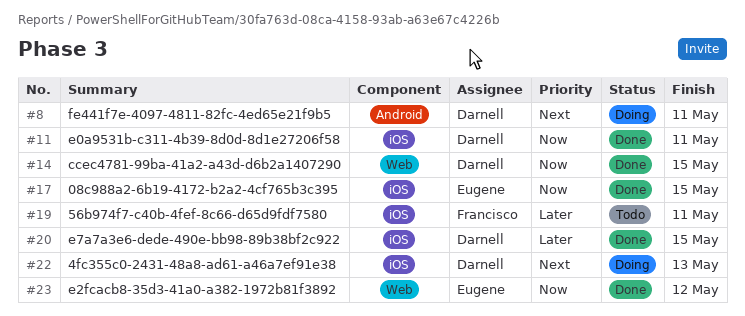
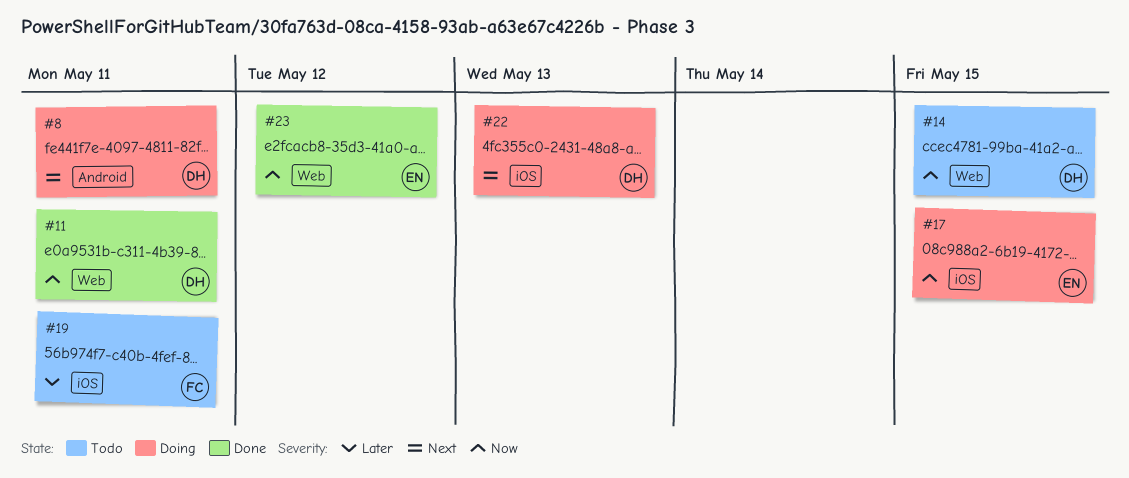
#11, label: iOS -> Web
#14, status: Done -> Todo
#17, status: Done -> Doing
#20: present -> none

